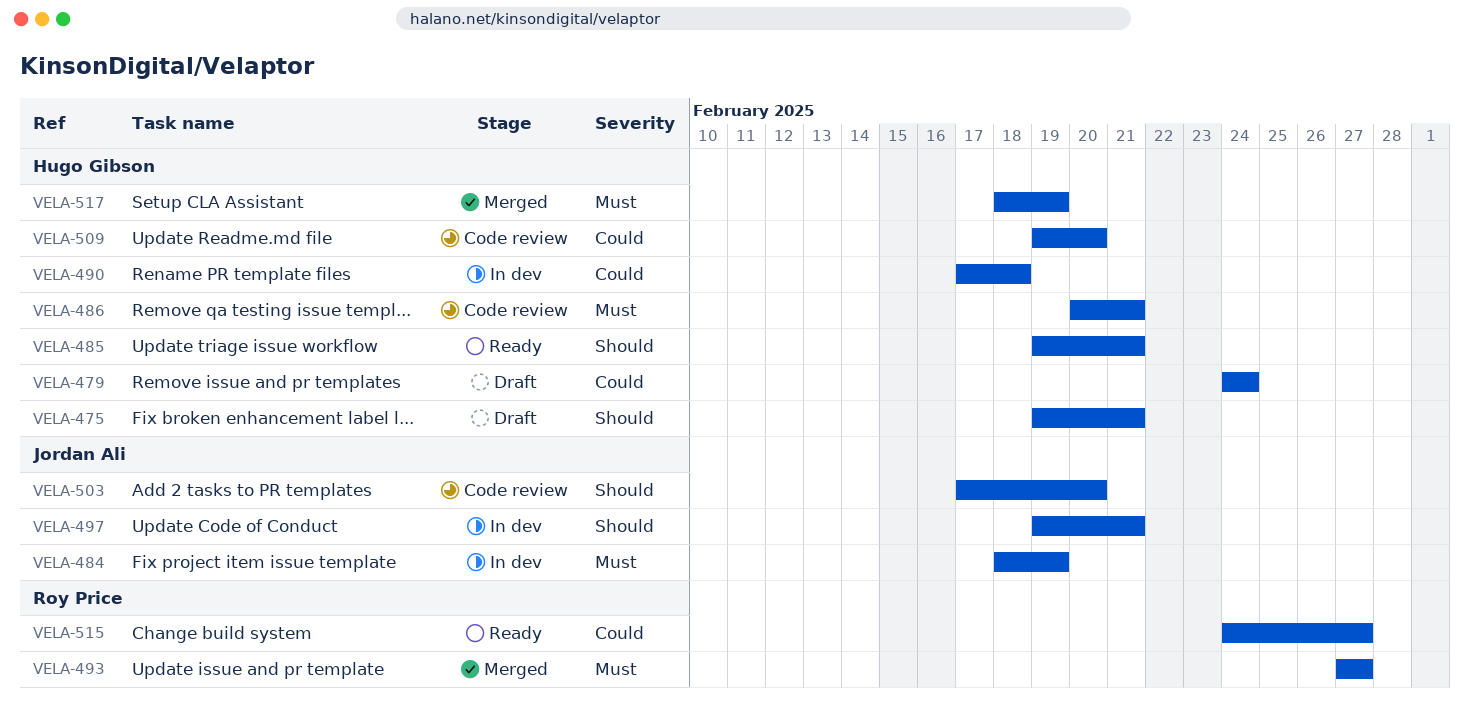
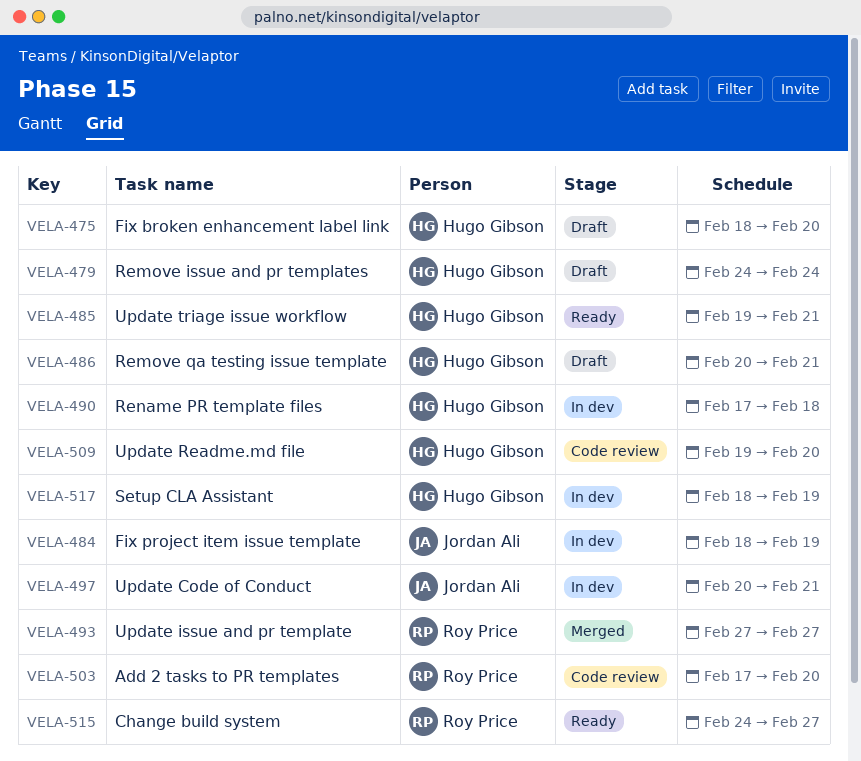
VELA-475, start: Feb 19 -> Feb 18
VELA-475, due: Feb 21 -> Feb 20
VELA-486, status: Code review -> Draft
VELA-497, start: Feb 19 -> Feb 20
VELA-503, owner: Jordan Ali -> Roy Price
VELA-517, status: Merged -> In dev

